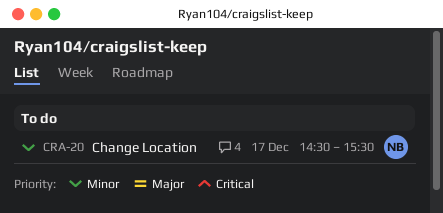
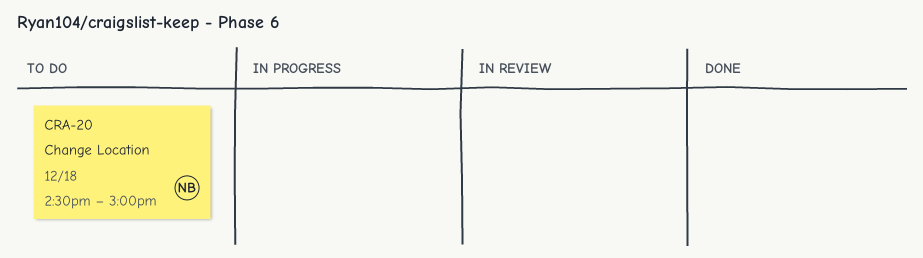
CRA-20, day: Dec 17 -> Dec 18
CRA-20, ends: 15:30 -> 15:00

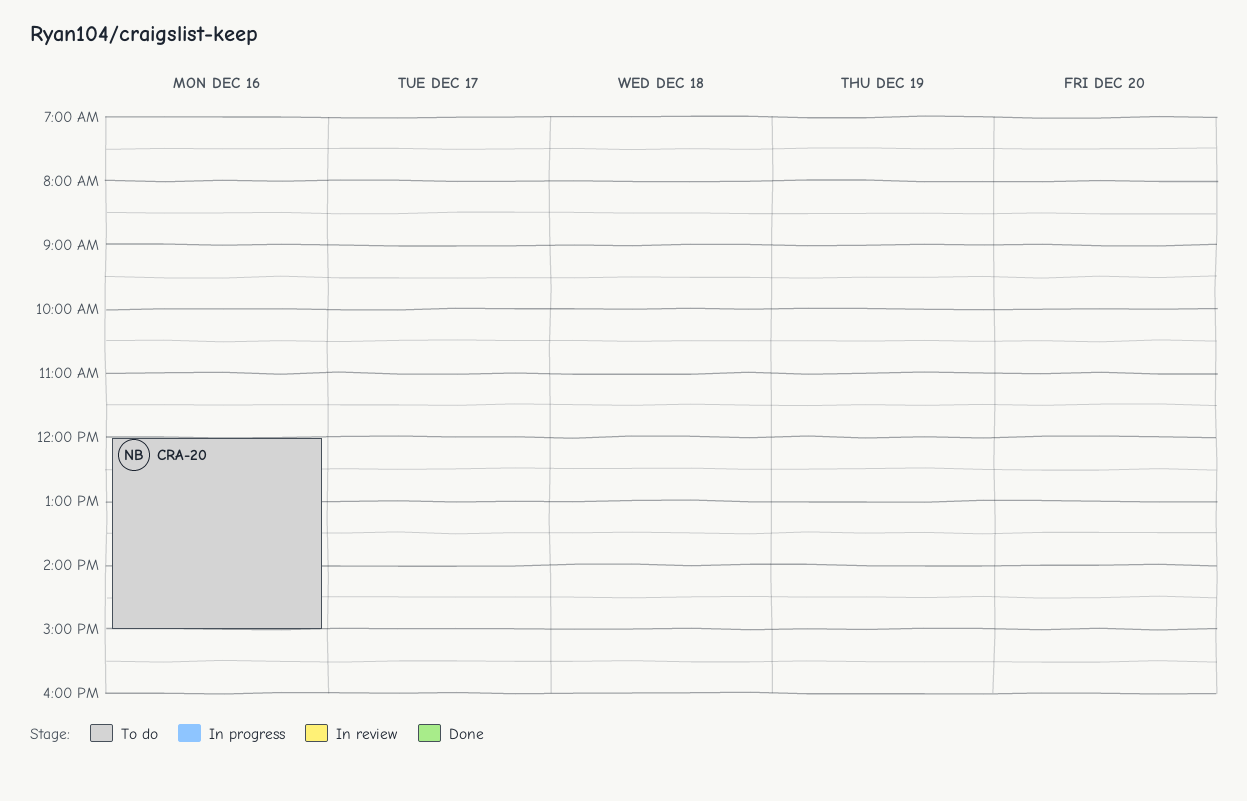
CRA-20, day: Dec 18 -> Dec 16
CRA-20, begins: 14:30 -> 12:00

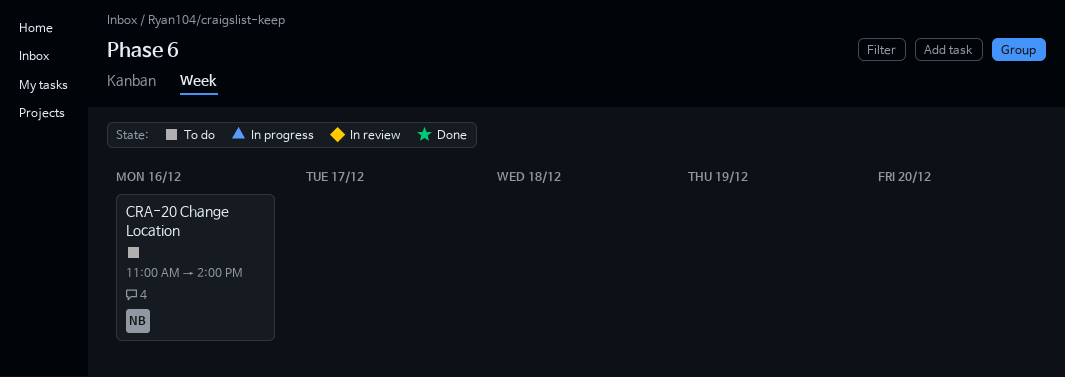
CRA-20, begins: 12:00 -> 11:00
CRA-20, ends: 15:00 -> 14:00

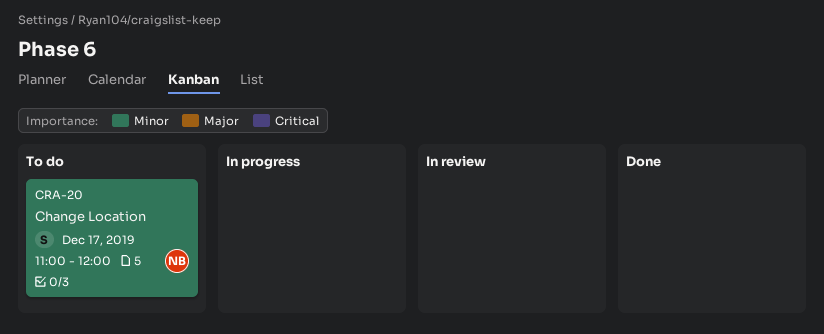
CRA-20, day: Dec 16 -> Dec 17
CRA-20, ends: 14:00 -> 12:00

